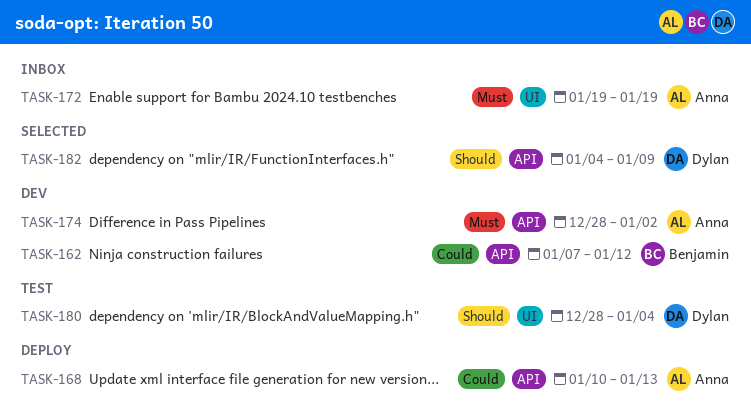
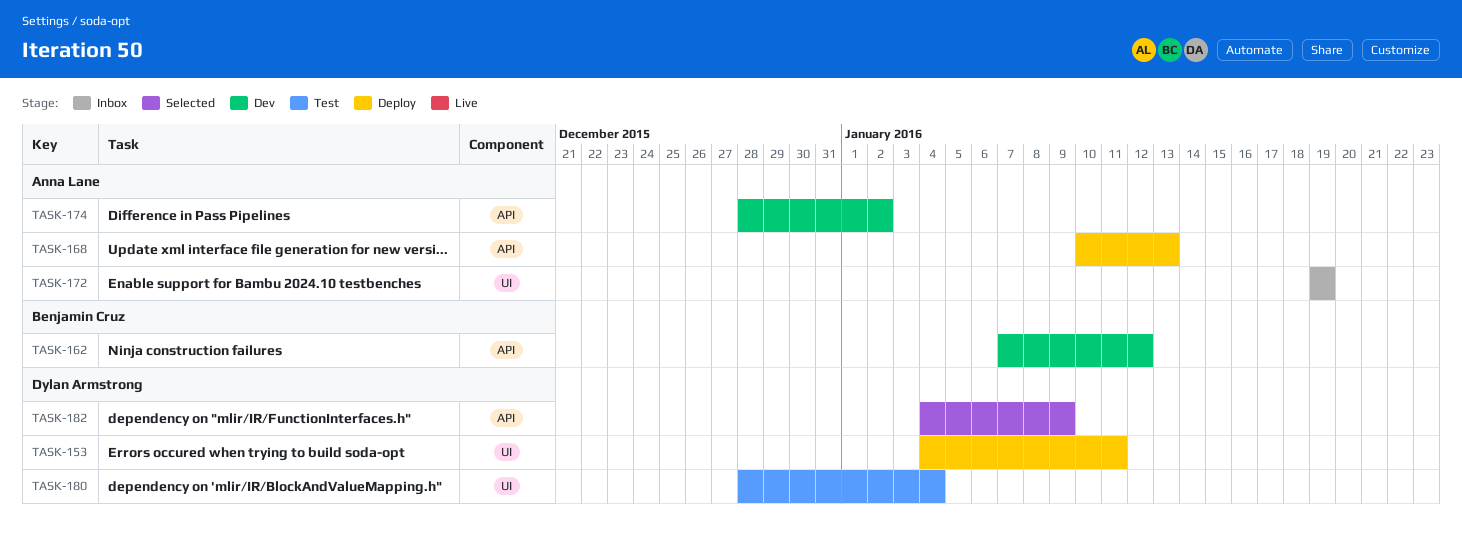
TASK-153: none -> present

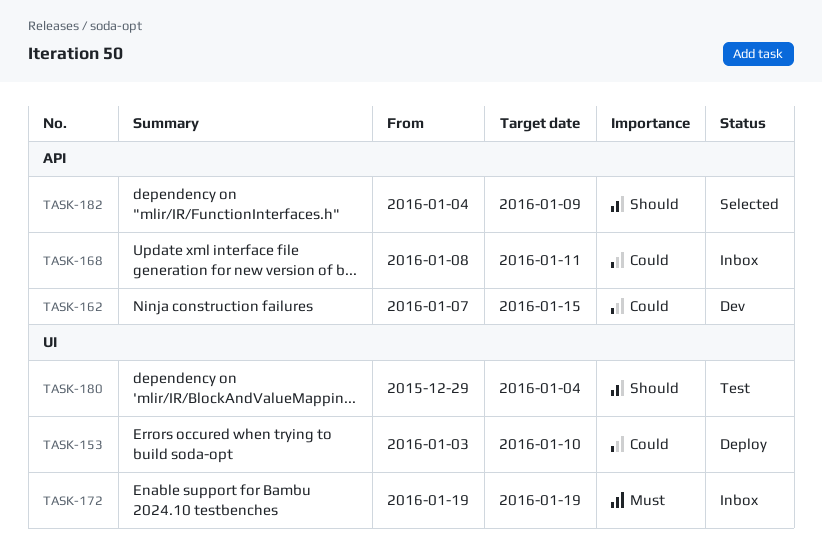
TASK-153, start: Jan 4 -> Jan 3
TASK-153, due: Jan 11 -> Jan 10
TASK-162, due: Jan 12 -> Jan 15
TASK-168, status: Deploy -> Inbox
TASK-168, start: Jan 10 -> Jan 8
TASK-168, due: Jan 13 -> Jan 11
TASK-174: present -> none
TASK-180, start: Dec 28 -> Dec 29

